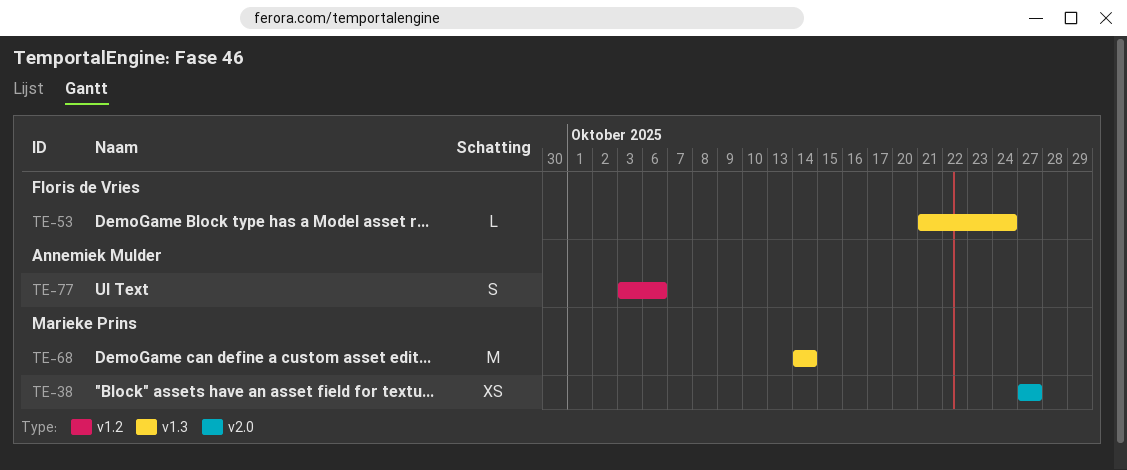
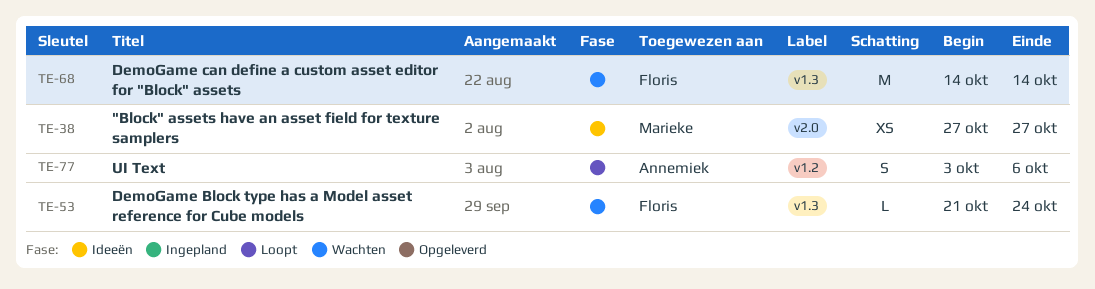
TE-68, owner: Marieke Prins -> Floris de Vries

